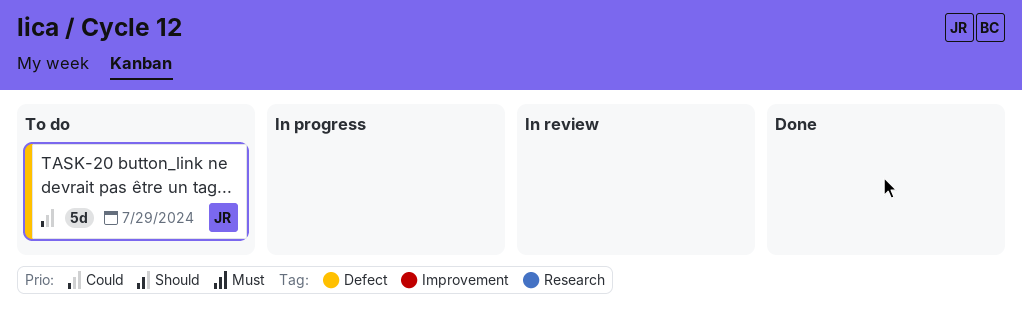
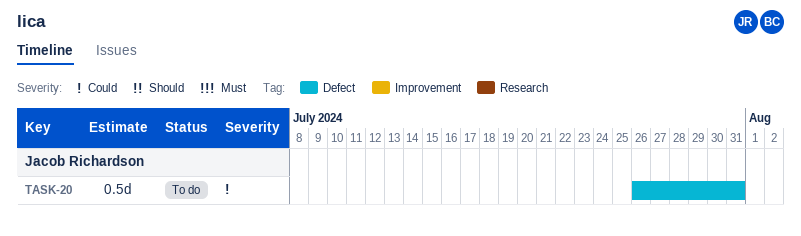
TASK-20, estimate: 5d -> 0.5d
TASK-20, due: Jul 29 -> Jul 31

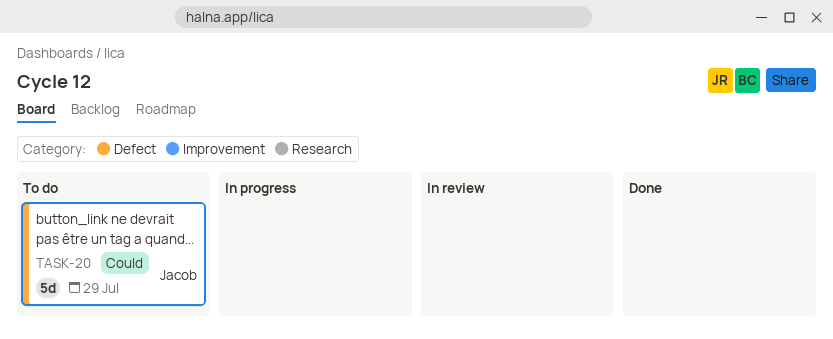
TASK-20, estimate: 0.5d -> 5d
TASK-20, due: Jul 31 -> Jul 29

